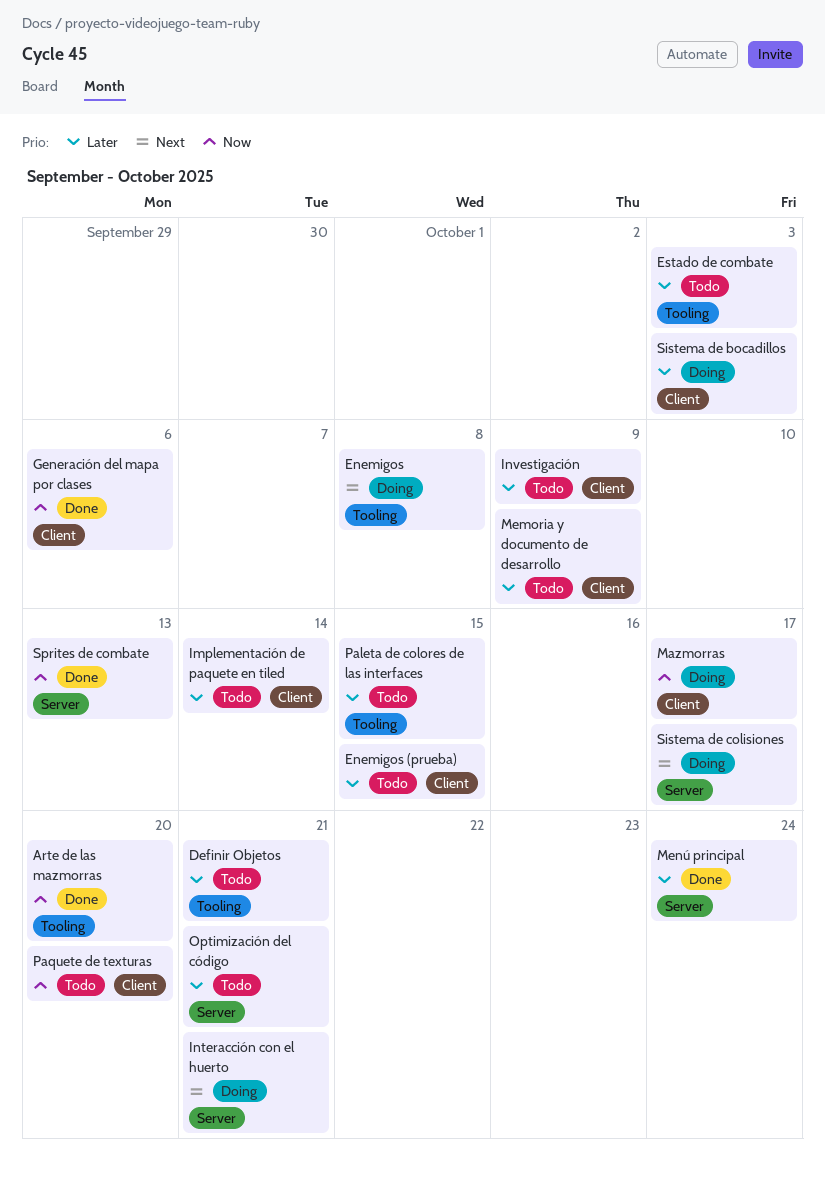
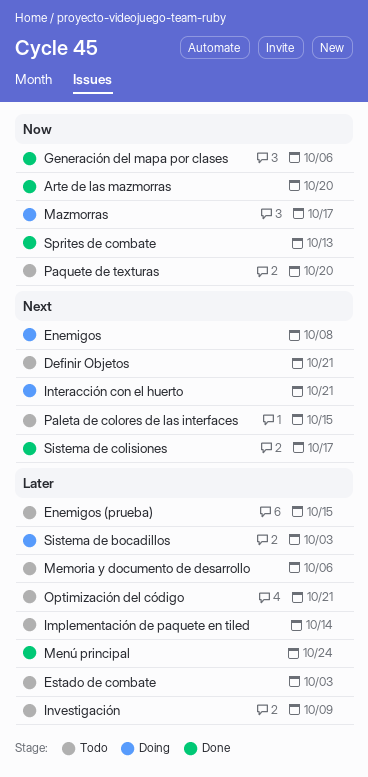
Definir Objetos, priority: Later -> Next
Memoria y documento de desarrollo, due: Oct 9 -> Oct 6
Paleta de colores de las interfaces, priority: Later -> Next
Sistema de colisiones, status: Doing -> Done

